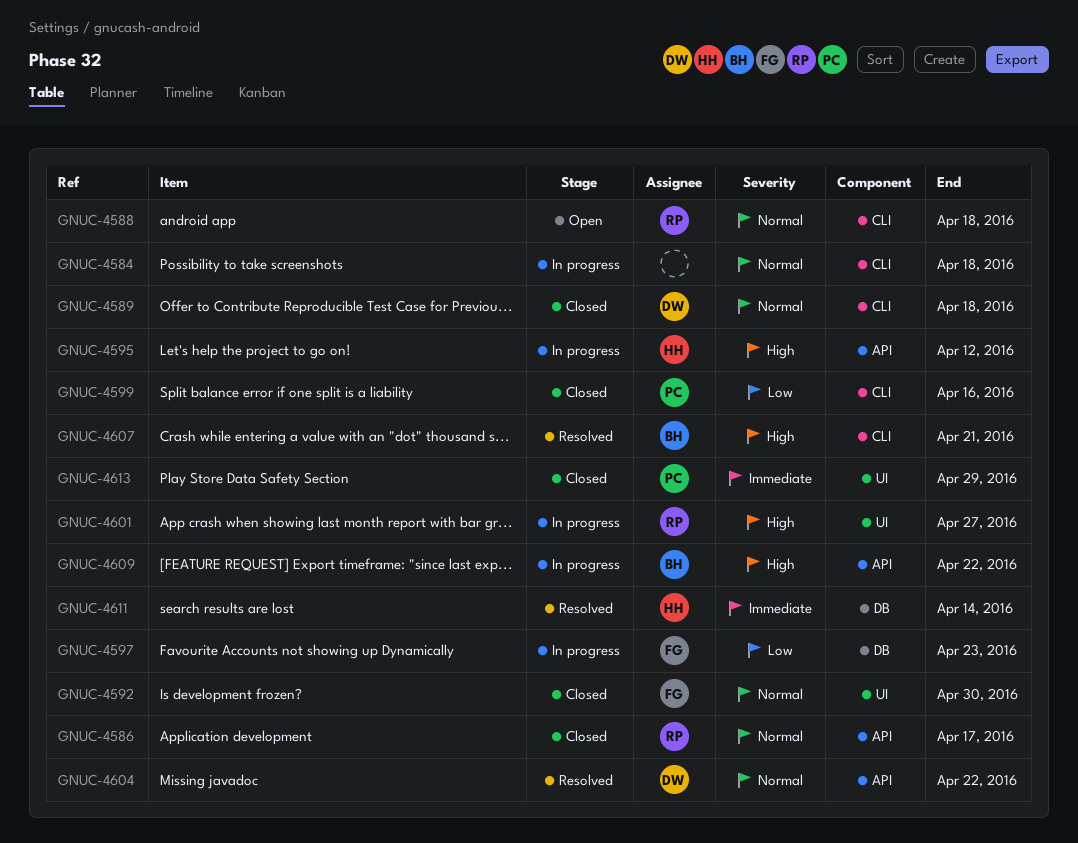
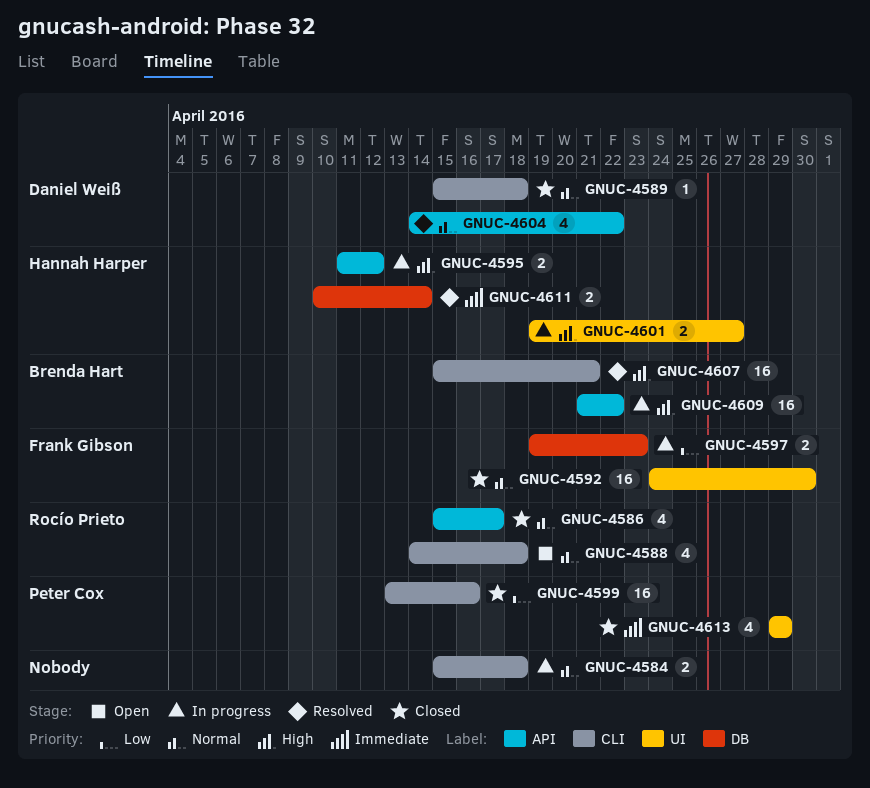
GNUC-4601, owner: Rocío Prieto -> Hannah Harper

